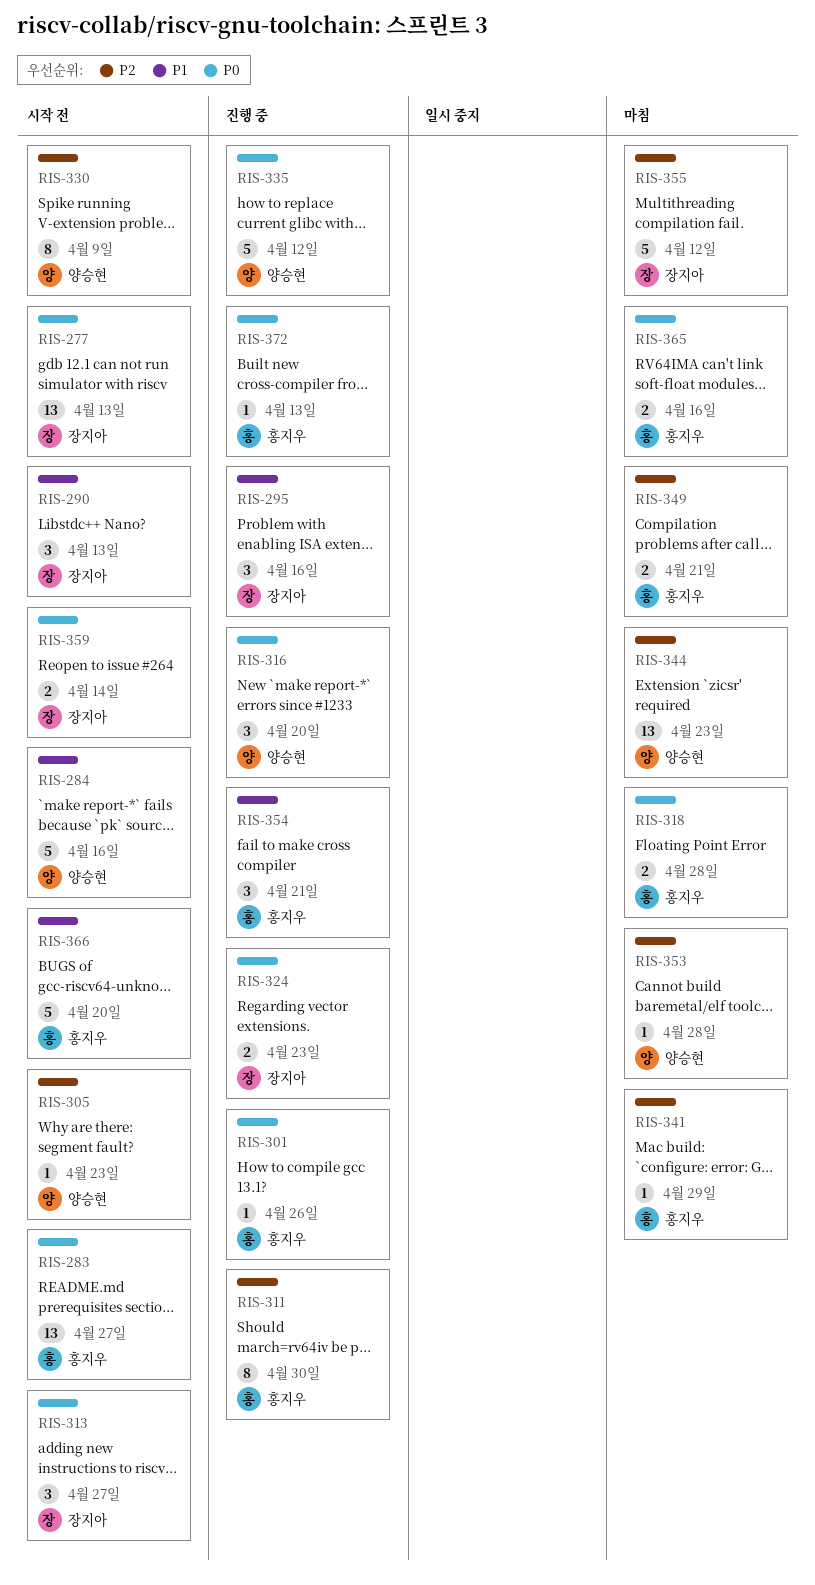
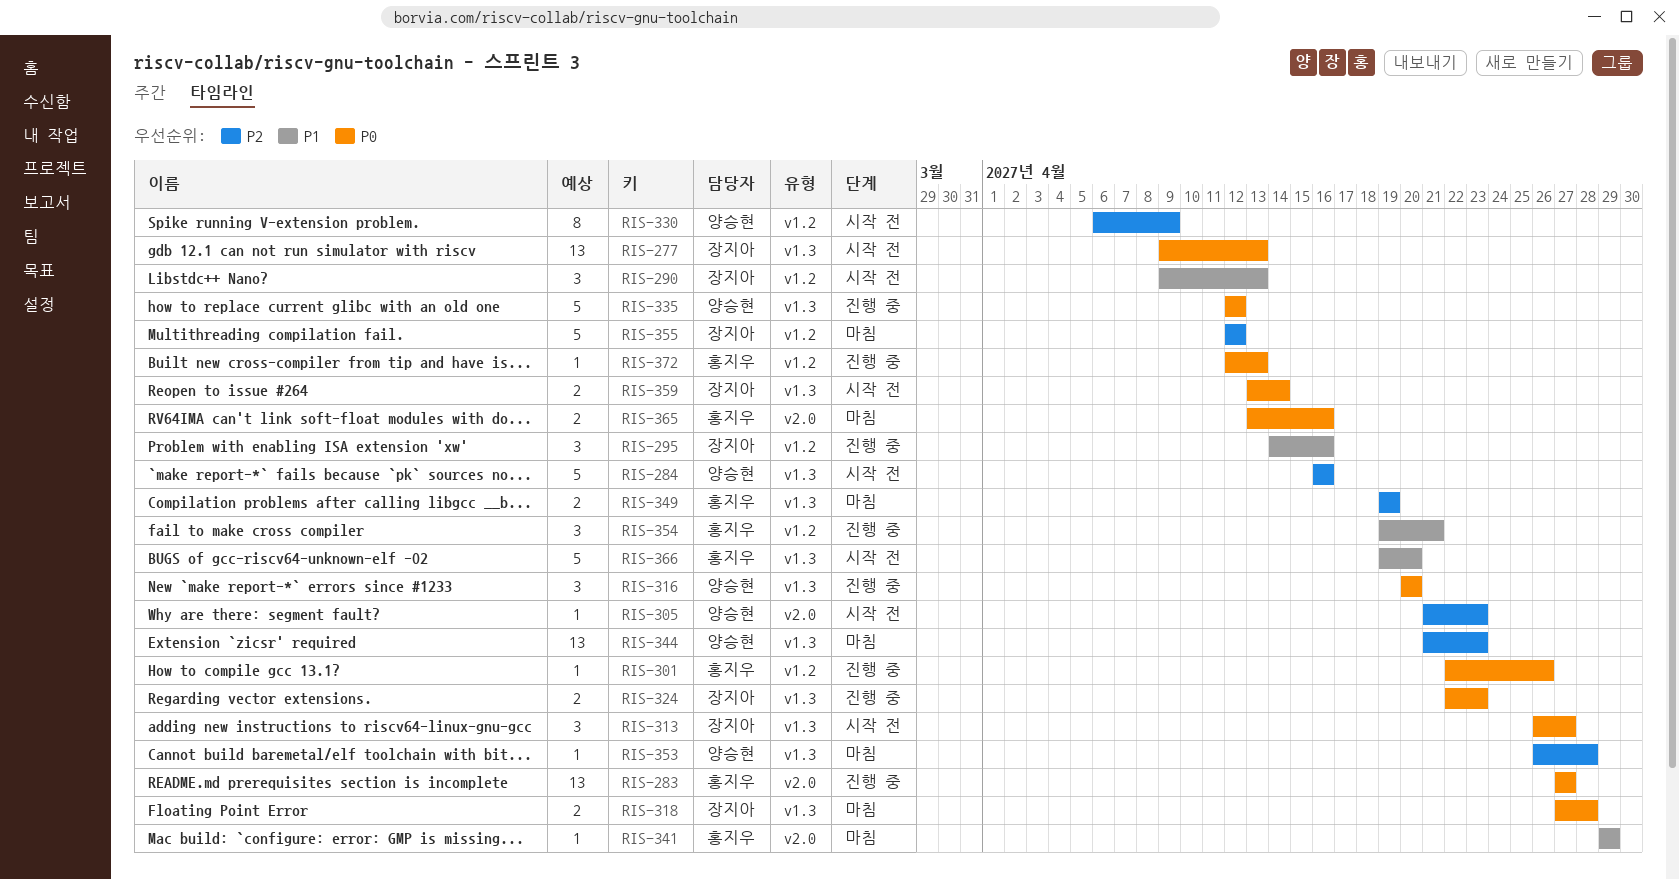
RIS-283, status: 시작 전 -> 진행 중
RIS-284, priority: P1 -> P2
RIS-311: present -> none
RIS-318, owner: 홍지우 -> 장지아
RIS-341, priority: P2 -> P1
RIS-349, due: Apr 21 -> Apr 19

